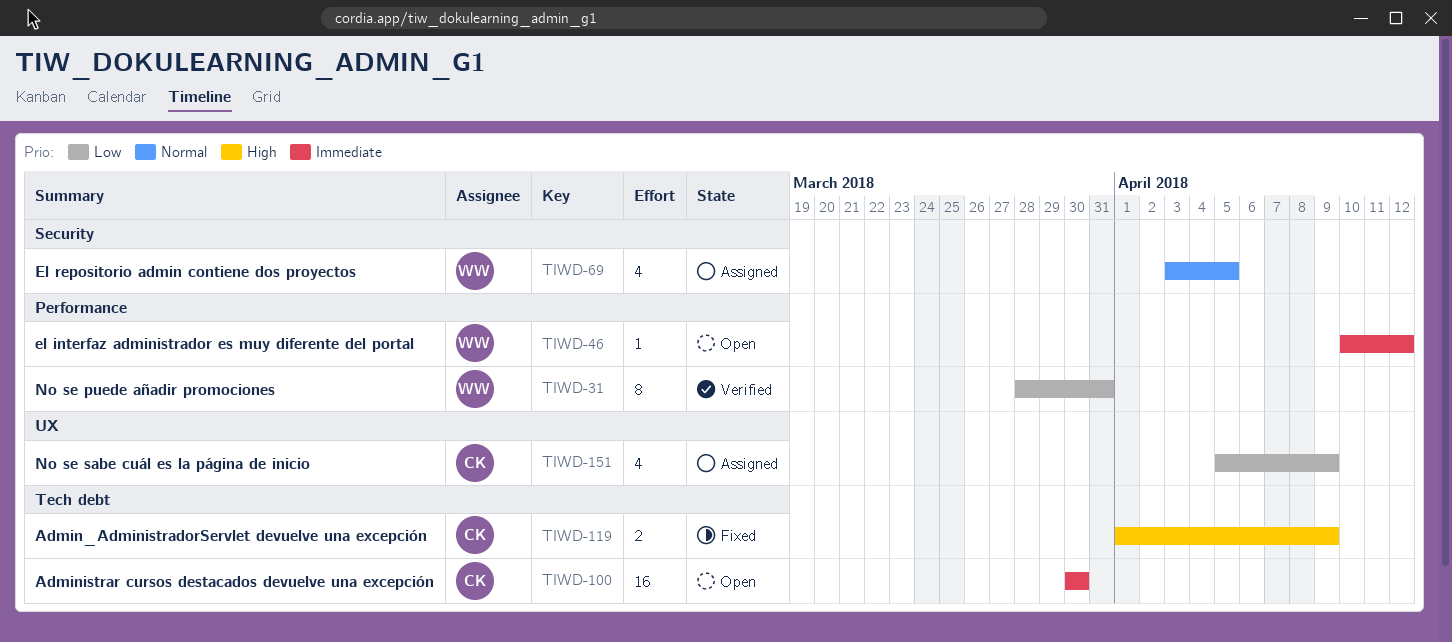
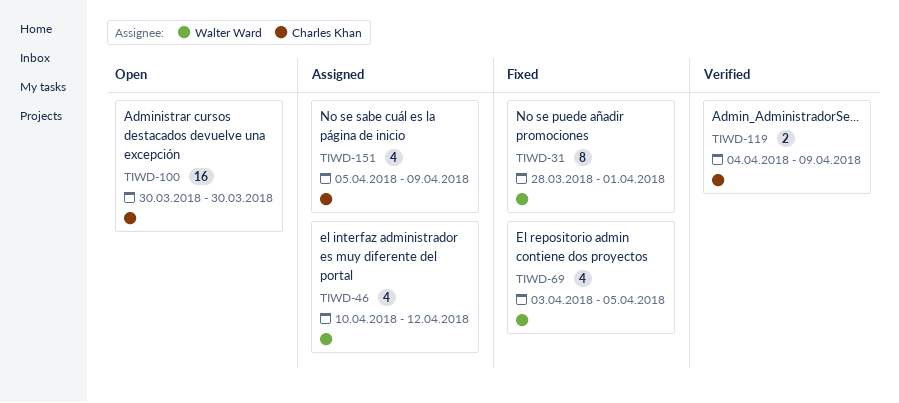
TIWD-31, status: Verified -> Fixed
TIWD-31, due: Mar 31 -> Apr 1
TIWD-46, status: Open -> Assigned
TIWD-46, estimate: 1 -> 4
TIWD-69, status: Assigned -> Fixed
TIWD-119, status: Fixed -> Verified
TIWD-119, start: Apr 1 -> Apr 4

